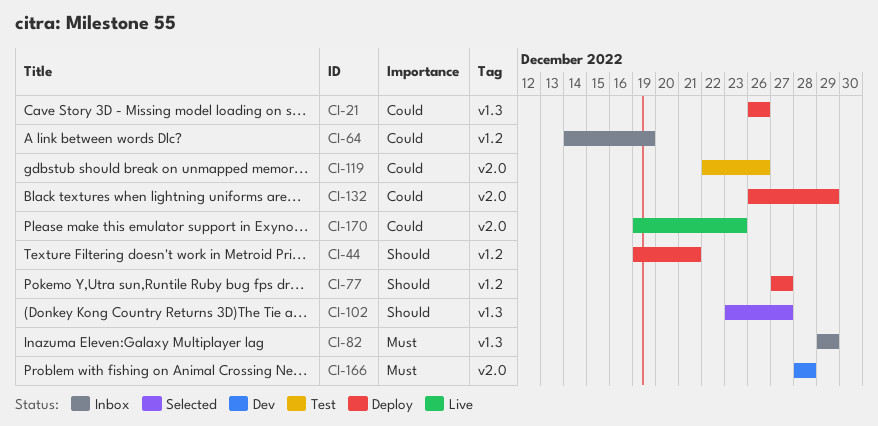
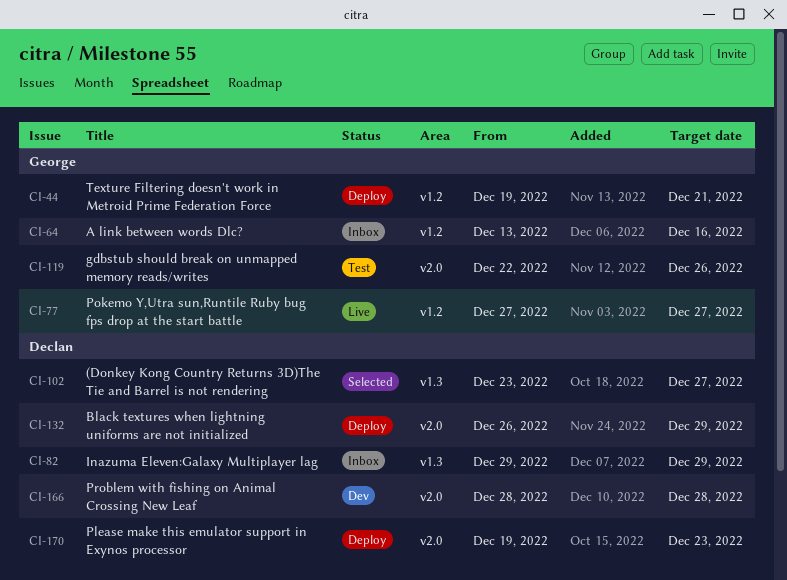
CI-21: present -> none
CI-64, start: Dec 14 -> Dec 13
CI-64, due: Dec 19 -> Dec 16
CI-77, status: Deploy -> Live
CI-170, status: Live -> Deploy

